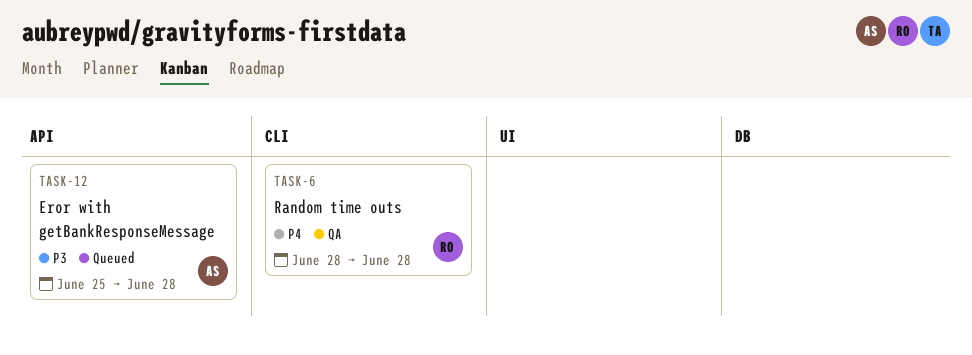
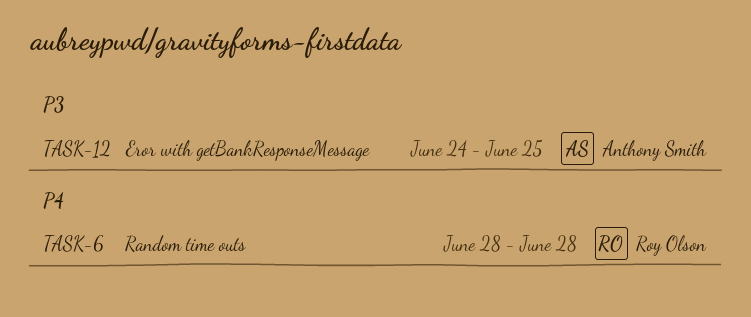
TASK-12, start: Jun 25 -> Jun 24
TASK-12, due: Jun 28 -> Jun 25

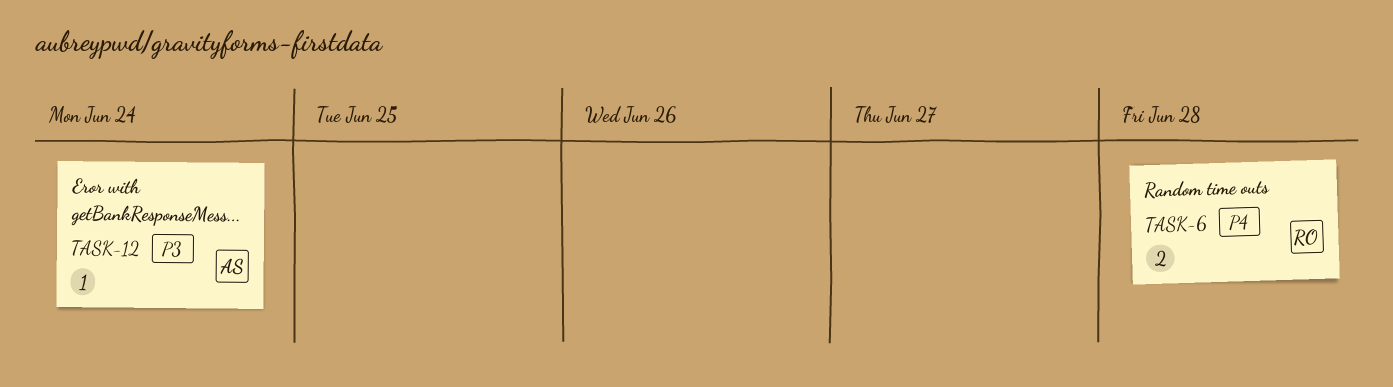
TASK-12, due: Jun 25 -> Jun 24

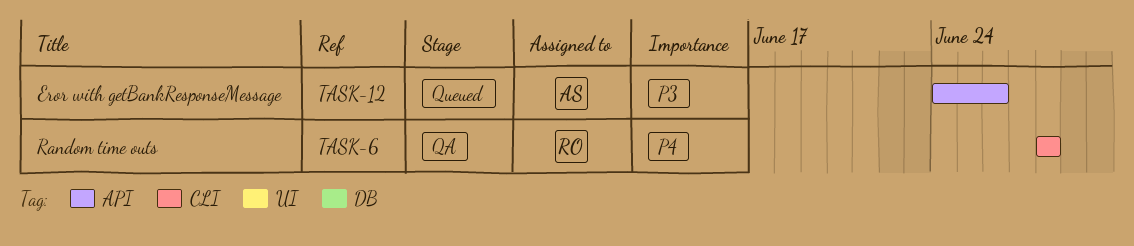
TASK-12, due: Jun 24 -> Jun 26

